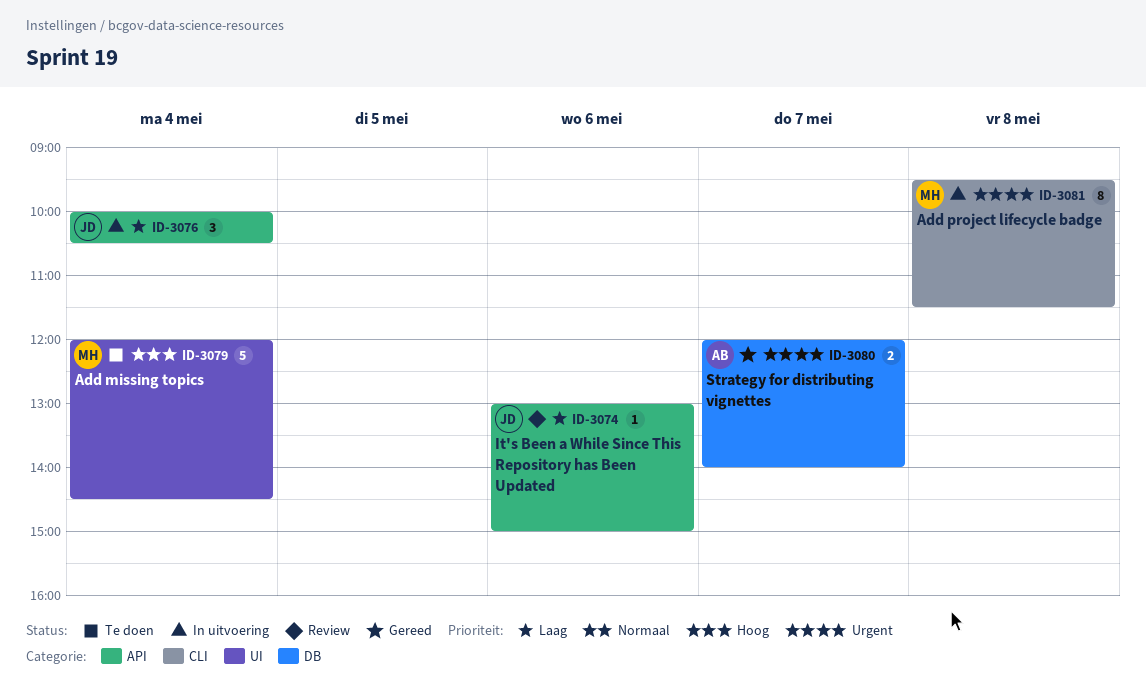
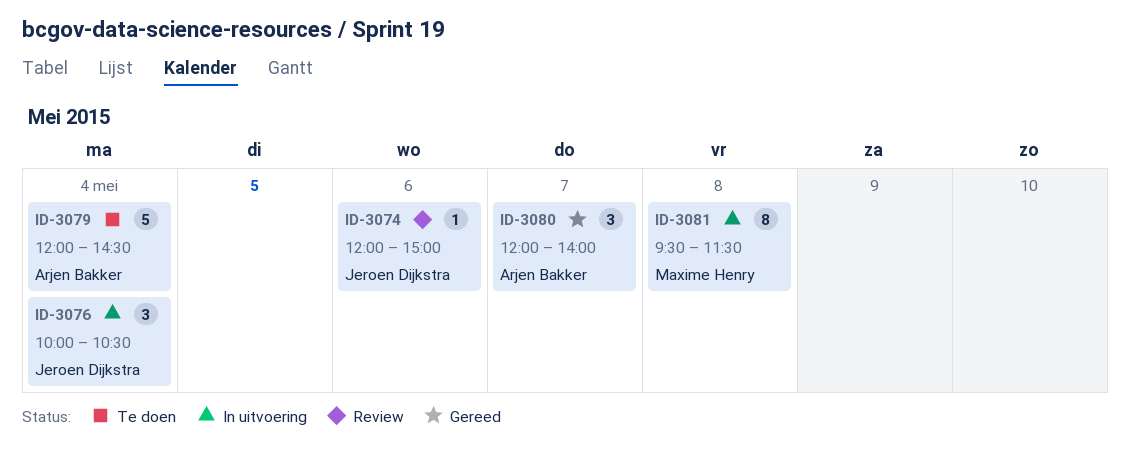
ID-3074, begins: 13:00 -> 12:00
ID-3079, owner: Maxime Henry -> Arjen Bakker
ID-3080, estimate: 2 -> 3

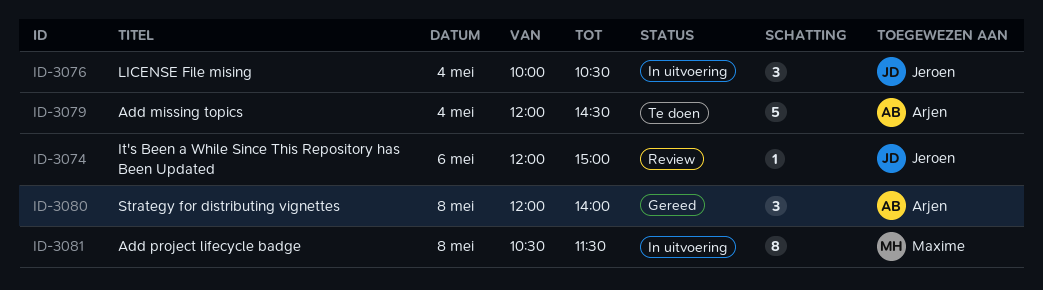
ID-3080, day: May 7 -> May 8
ID-3081, begins: 09:30 -> 10:30

